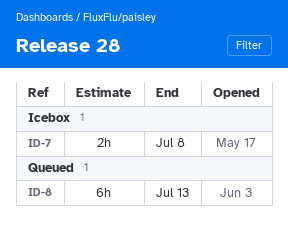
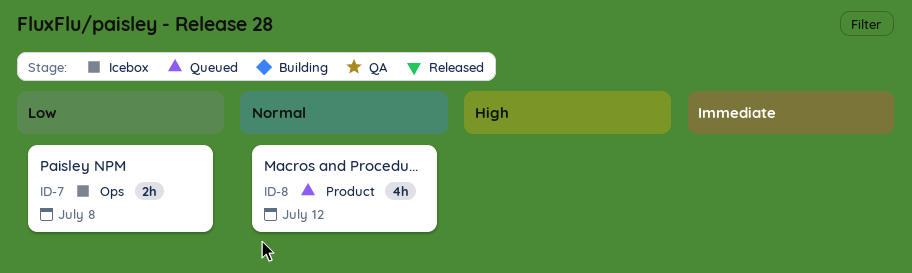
ID-8, estimate: 6h -> 4h
ID-8, due: Jul 13 -> Jul 12

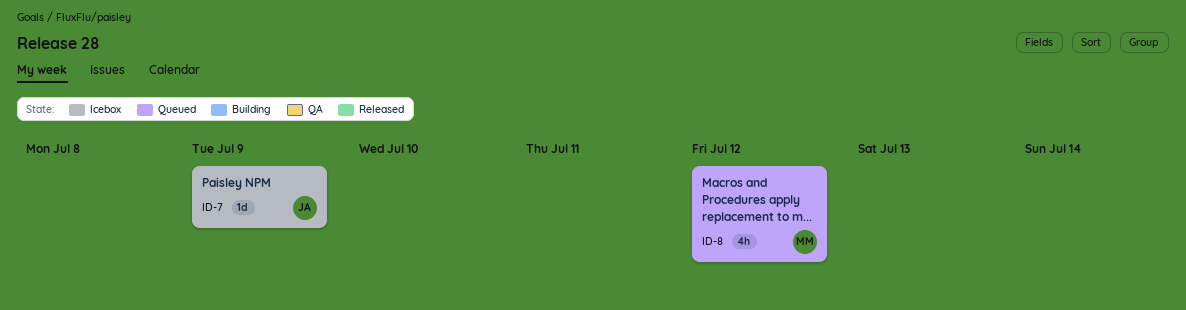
ID-7, estimate: 2h -> 1d
ID-7, due: Jul 8 -> Jul 9

